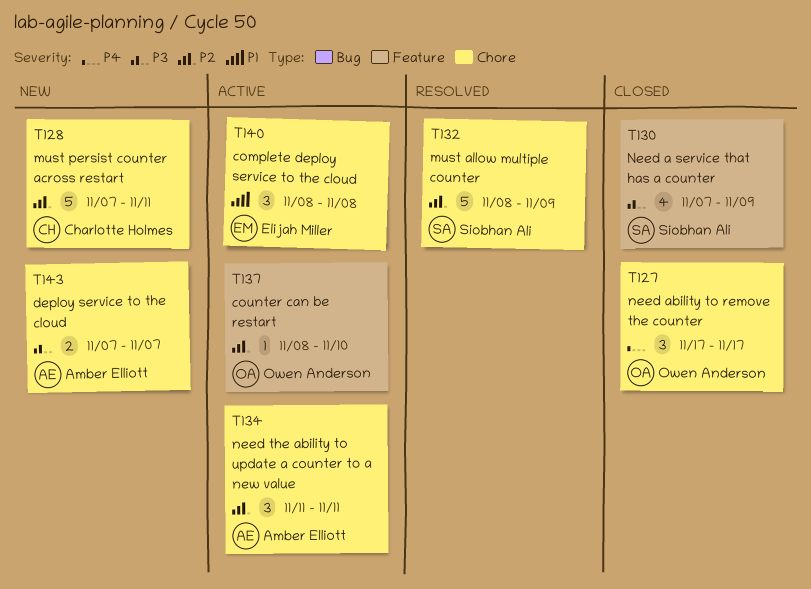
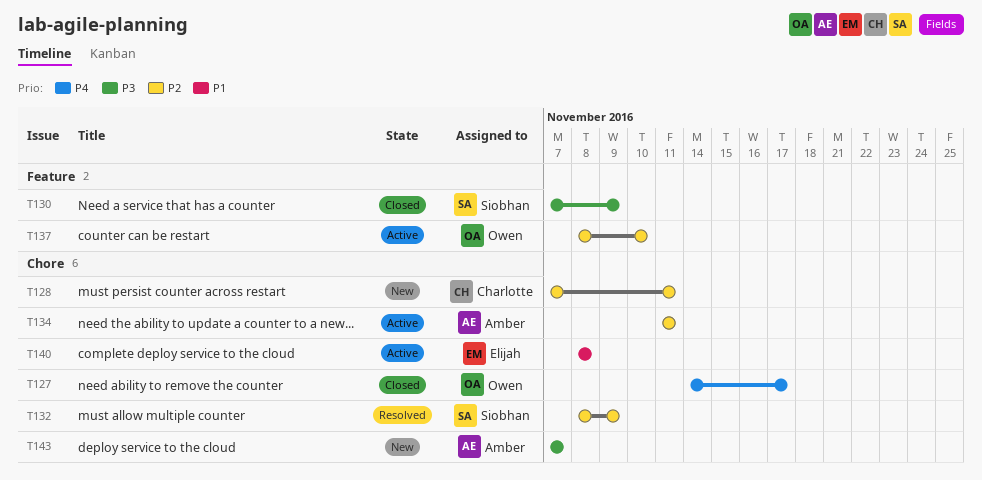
T127, start: Nov 17 -> Nov 14

